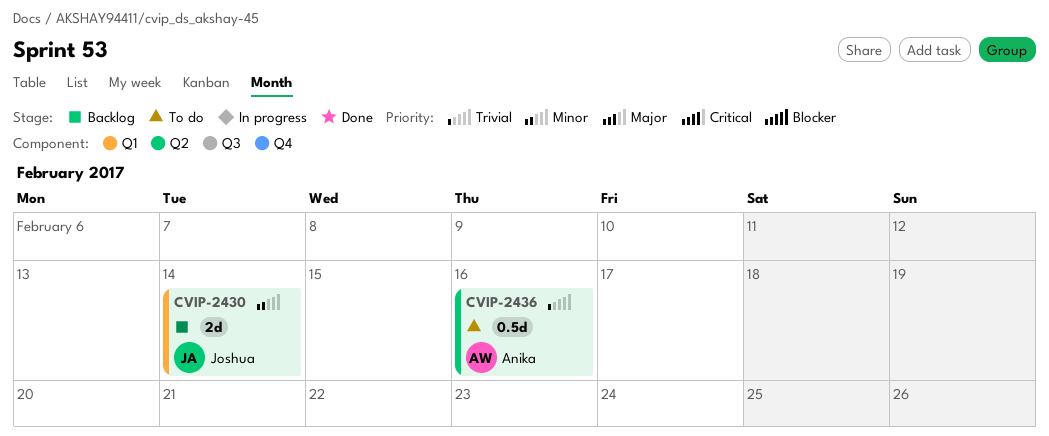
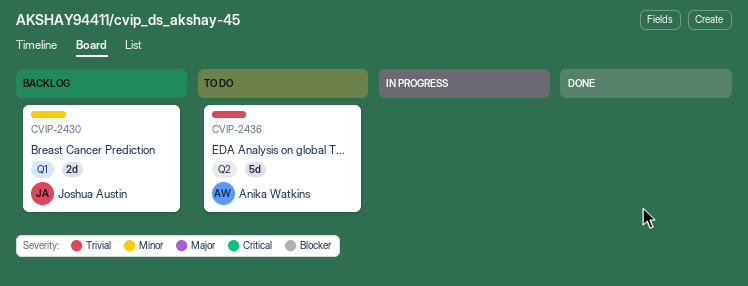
CVIP-2436, estimate: 0.5d -> 5d

